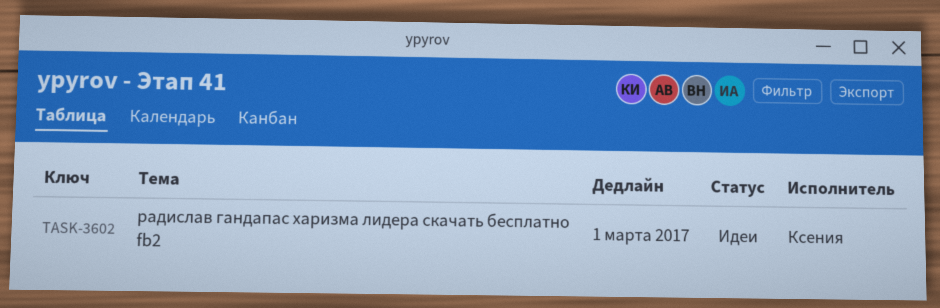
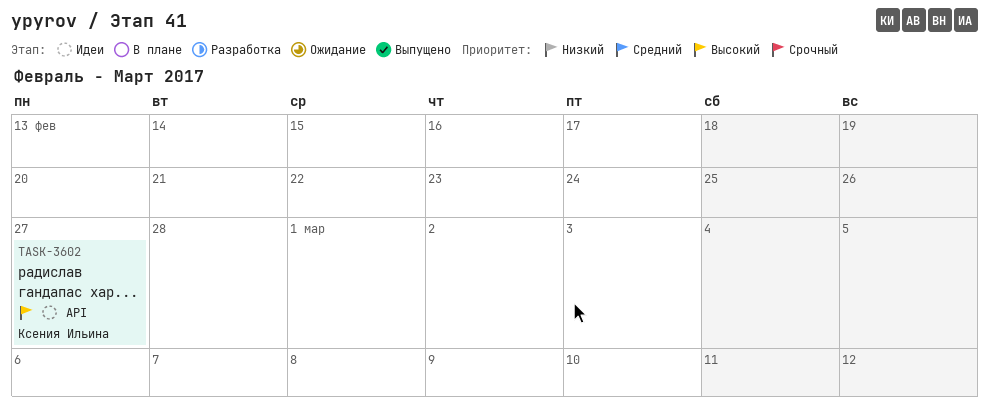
TASK-3602, due: Mar 1 -> Feb 27

